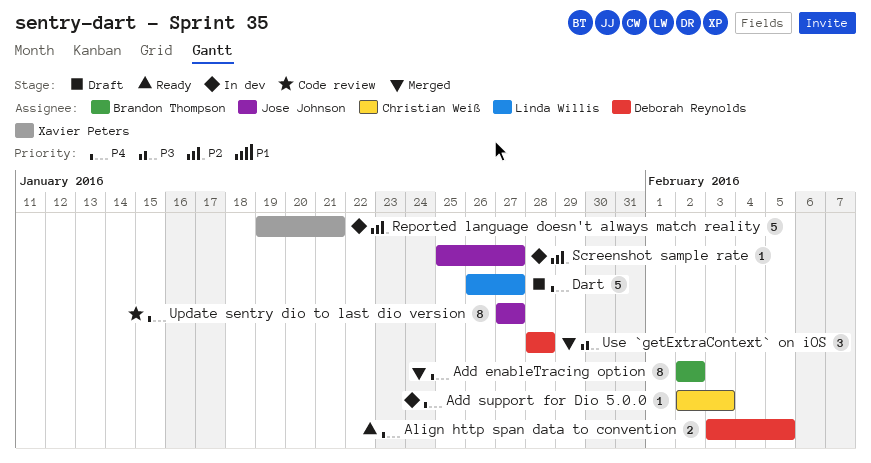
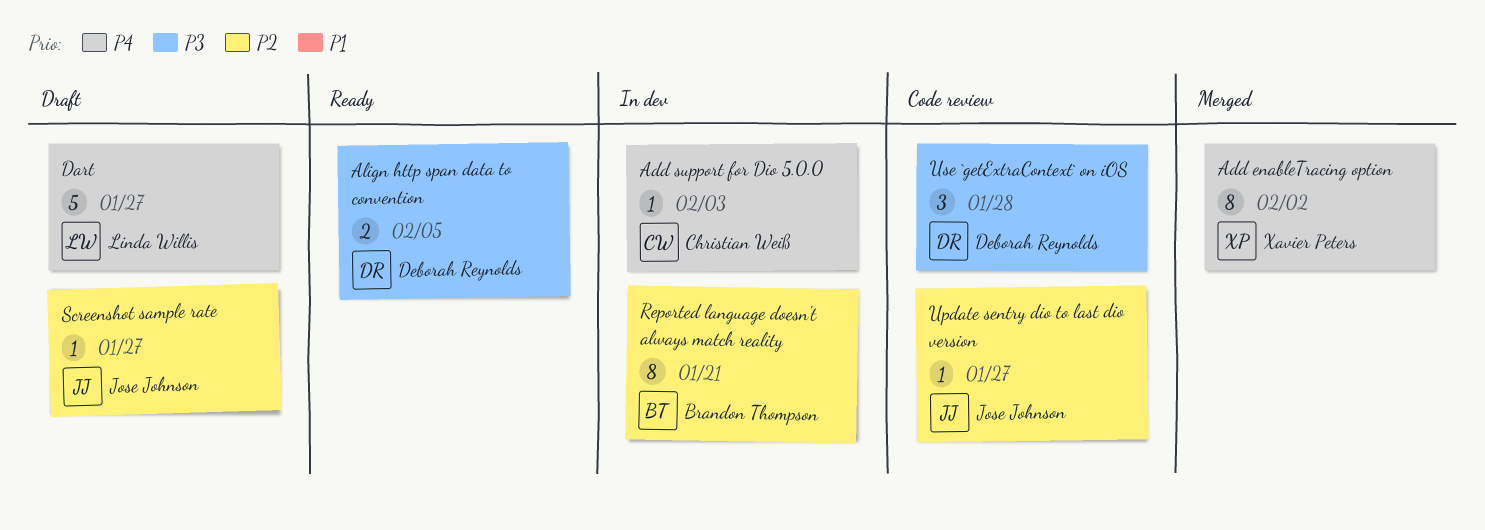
Add enableTracing option, owner: Brandon Thompson -> Xavier Peters
Align http span data to convention, priority: P4 -> P3
Reported language doesn't always match reality, owner: Xavier Peters -> Brandon Thompson
Reported language doesn't always match reality, estimate: 5 -> 8
Screenshot sample rate, status: In dev -> Draft
Update sentry dio to last dio version, priority: P4 -> P2
Update sentry dio to last dio version, estimate: 8 -> 1
Use `getExtraContext` on iOS, status: Merged -> Code review

